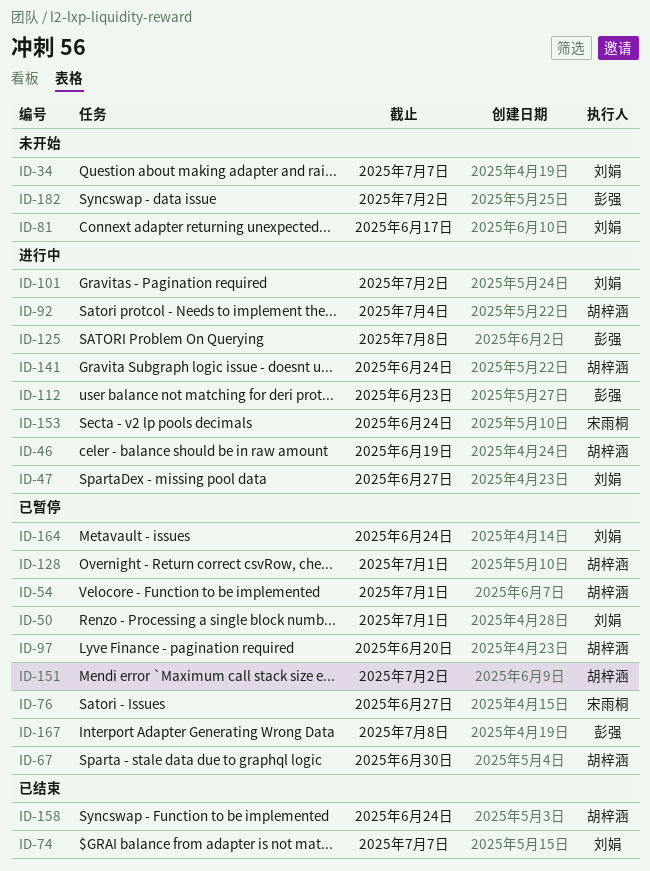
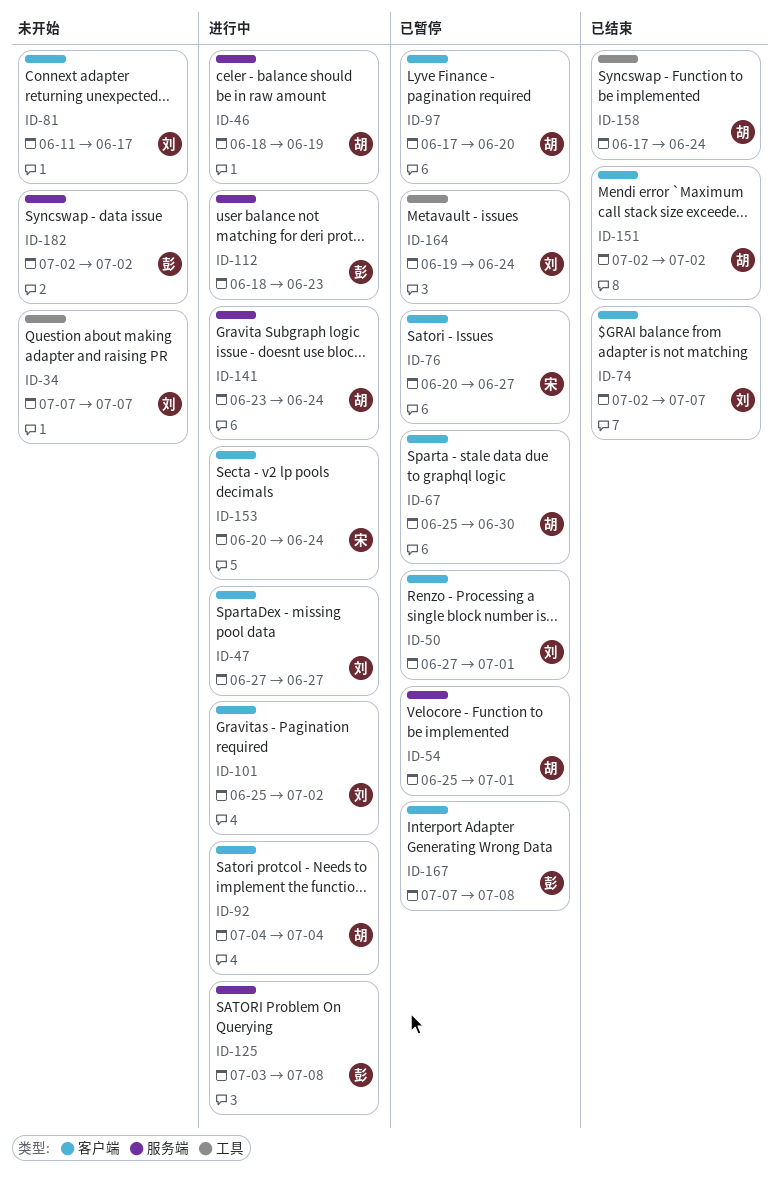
ID-128: present -> none
ID-151, status: 已暂停 -> 已结束

